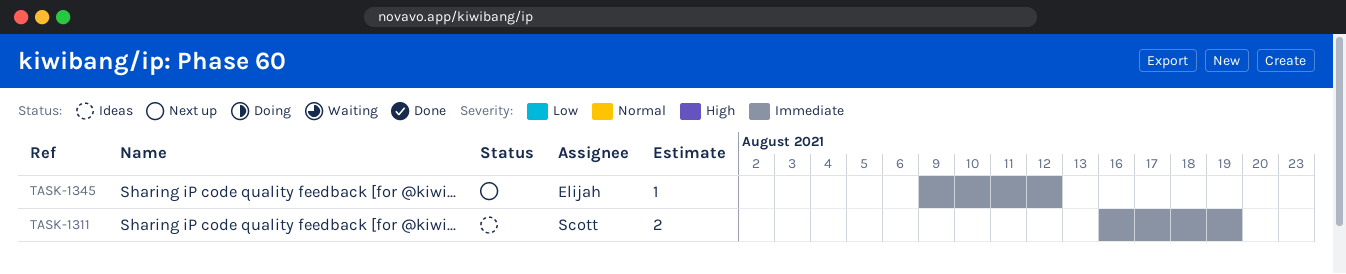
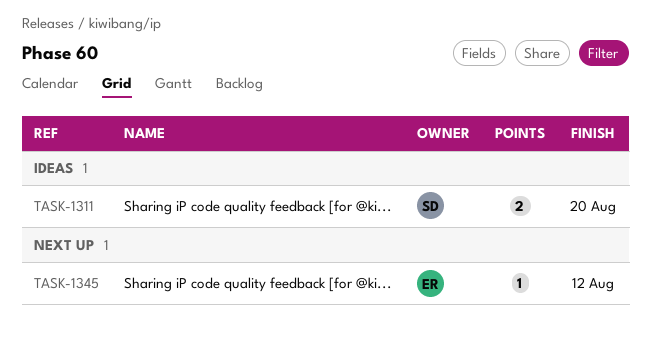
TASK-1311, due: Aug 19 -> Aug 20

